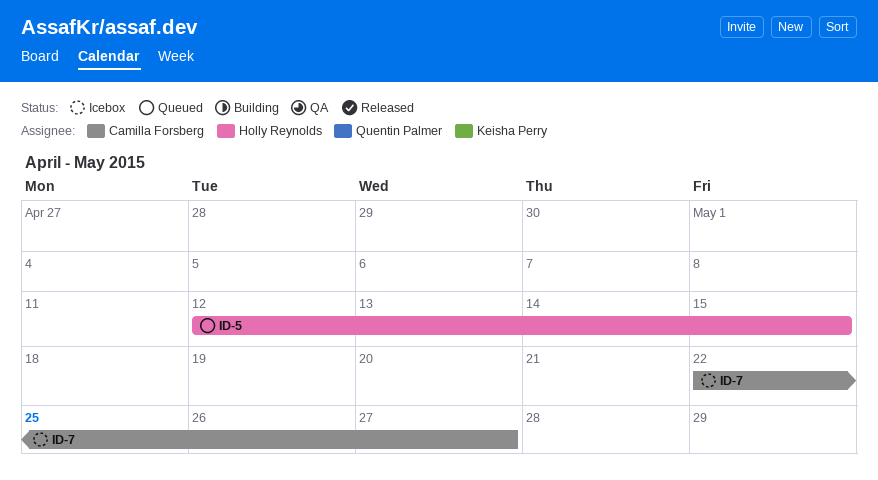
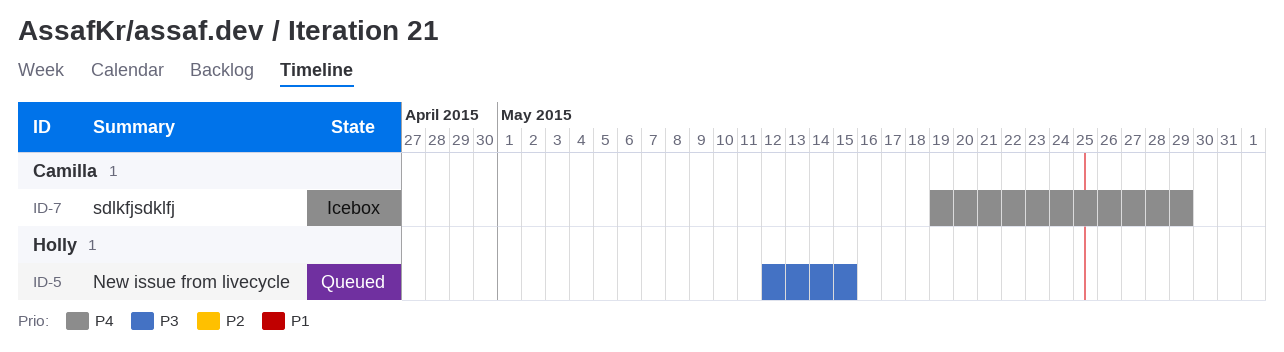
ID-7, start: May 22 -> May 19
ID-7, due: May 27 -> May 29

